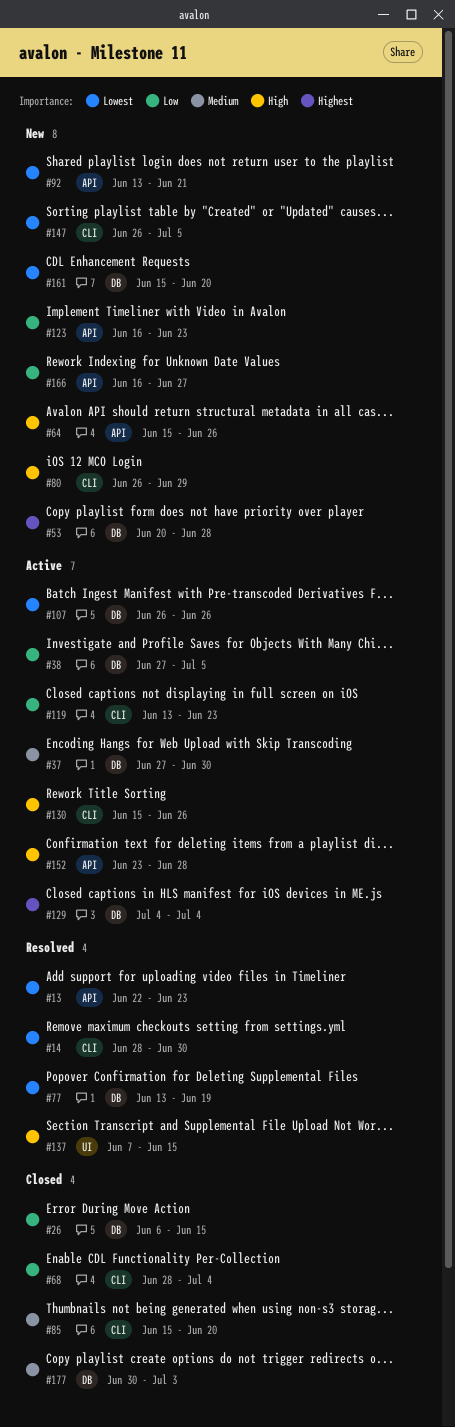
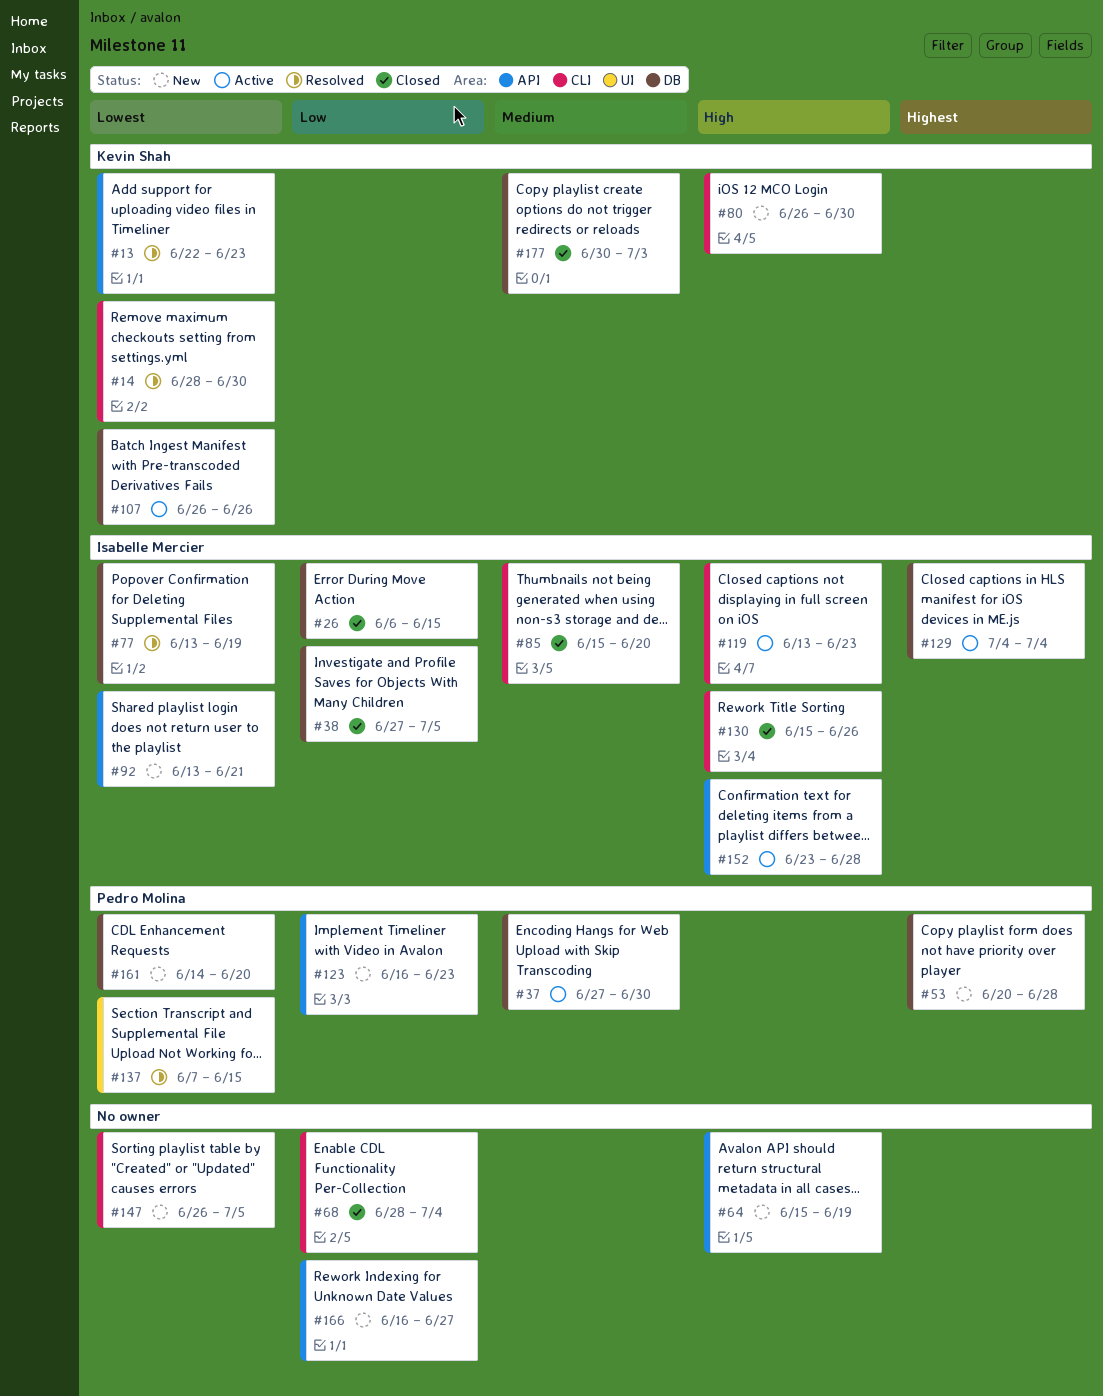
#38, status: Active -> Closed
#64, due: Jun 26 -> Jun 19
#80, due: Jun 29 -> Jun 30
#119, priority: Low -> High
#130, status: Active -> Closed
#137, priority: High -> Lowest
#161, start: Jun 15 -> Jun 14

